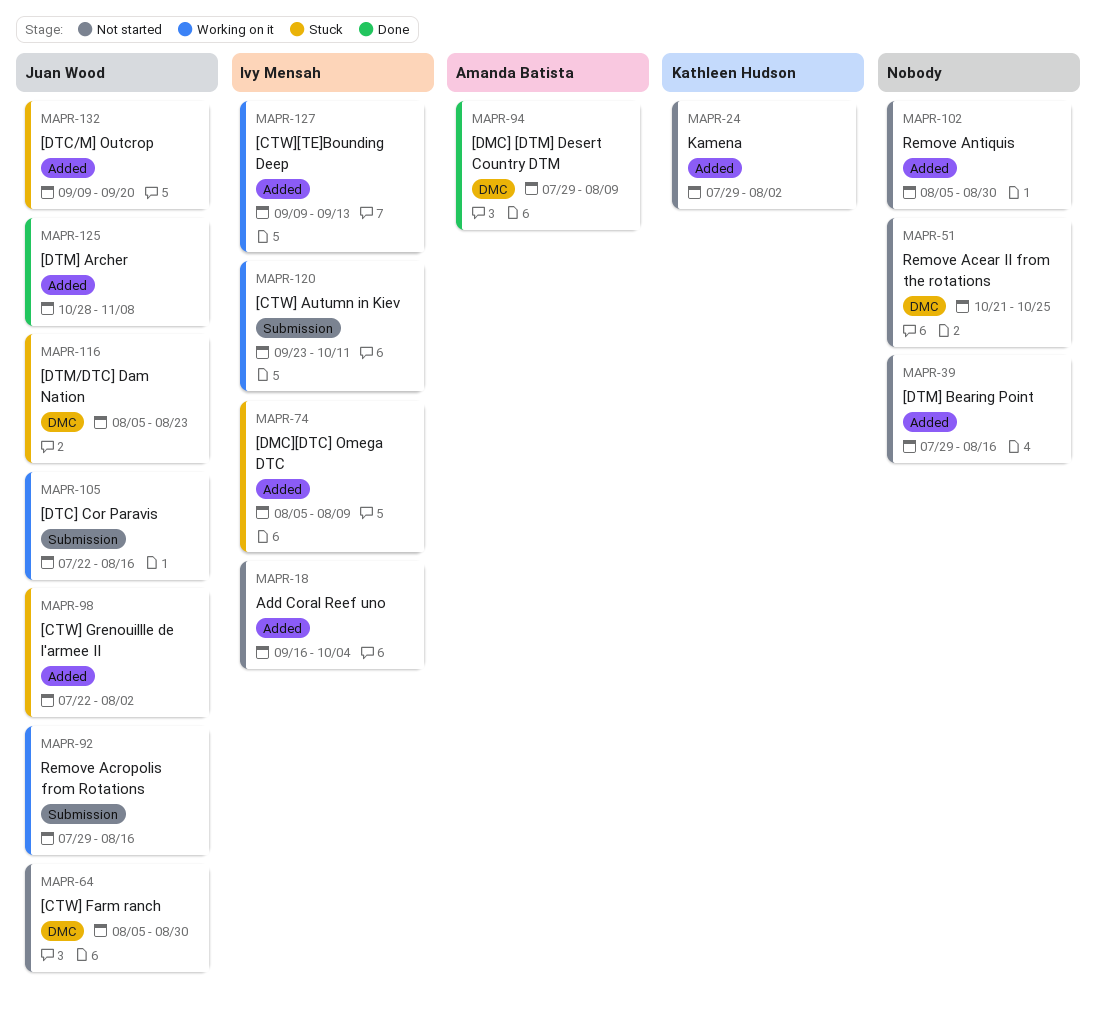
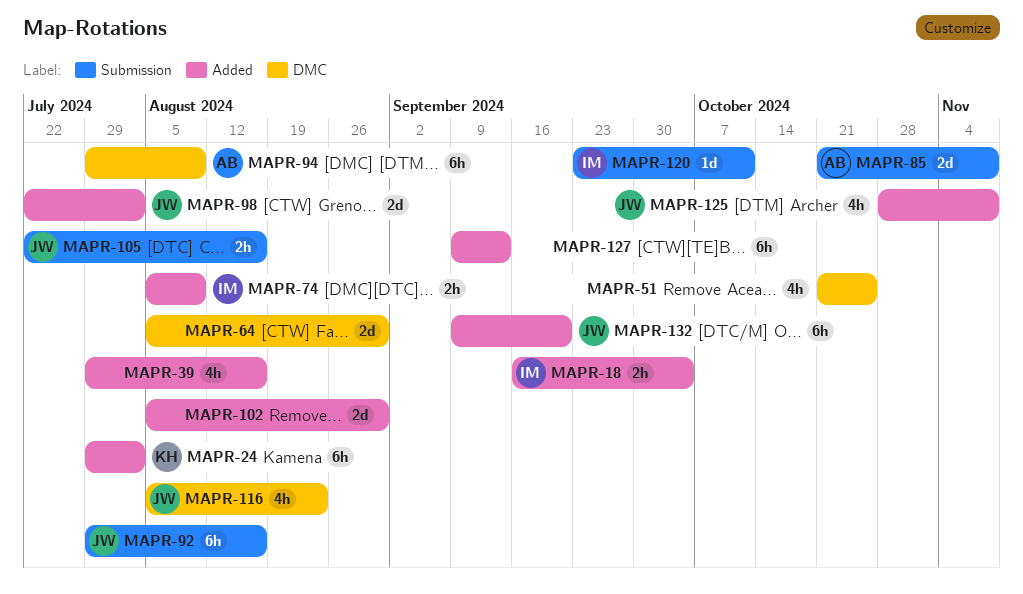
MAPR-64, owner: Juan Wood -> none
MAPR-85: none -> present
MAPR-127, owner: Ivy Mensah -> none

